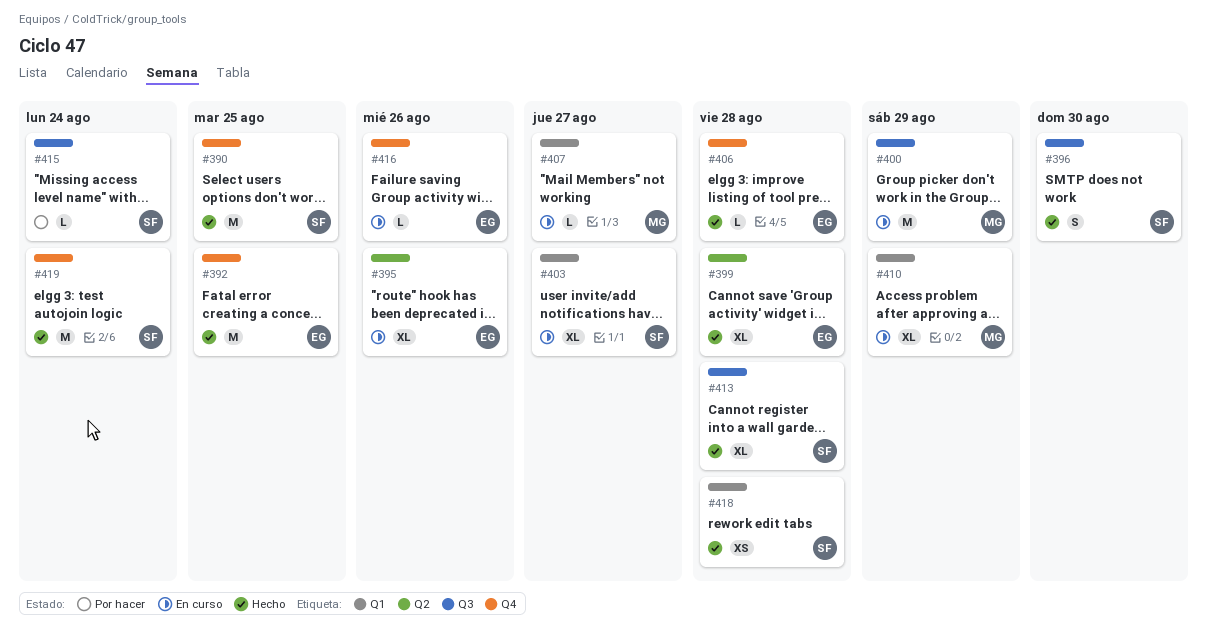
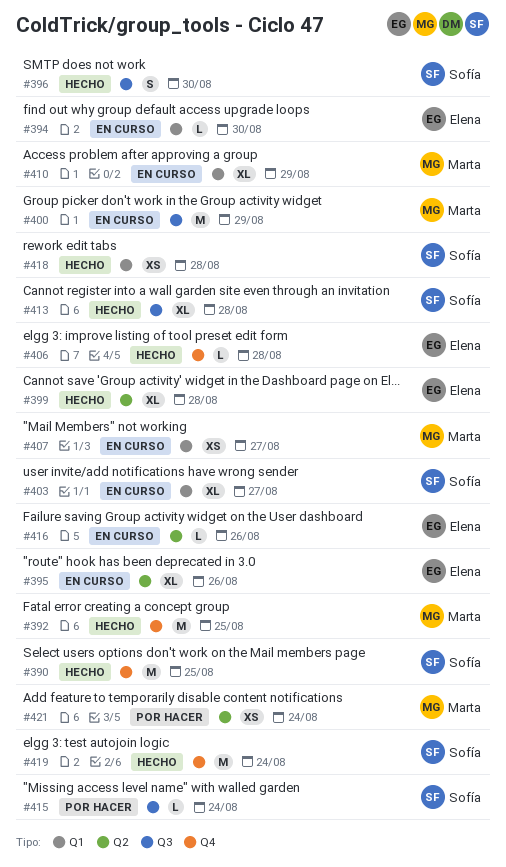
#392, owner: Elena -> Marta
#394: none -> present
#407, estimate: L -> XS
#416, label: Q4 -> Q2
#421: none -> present

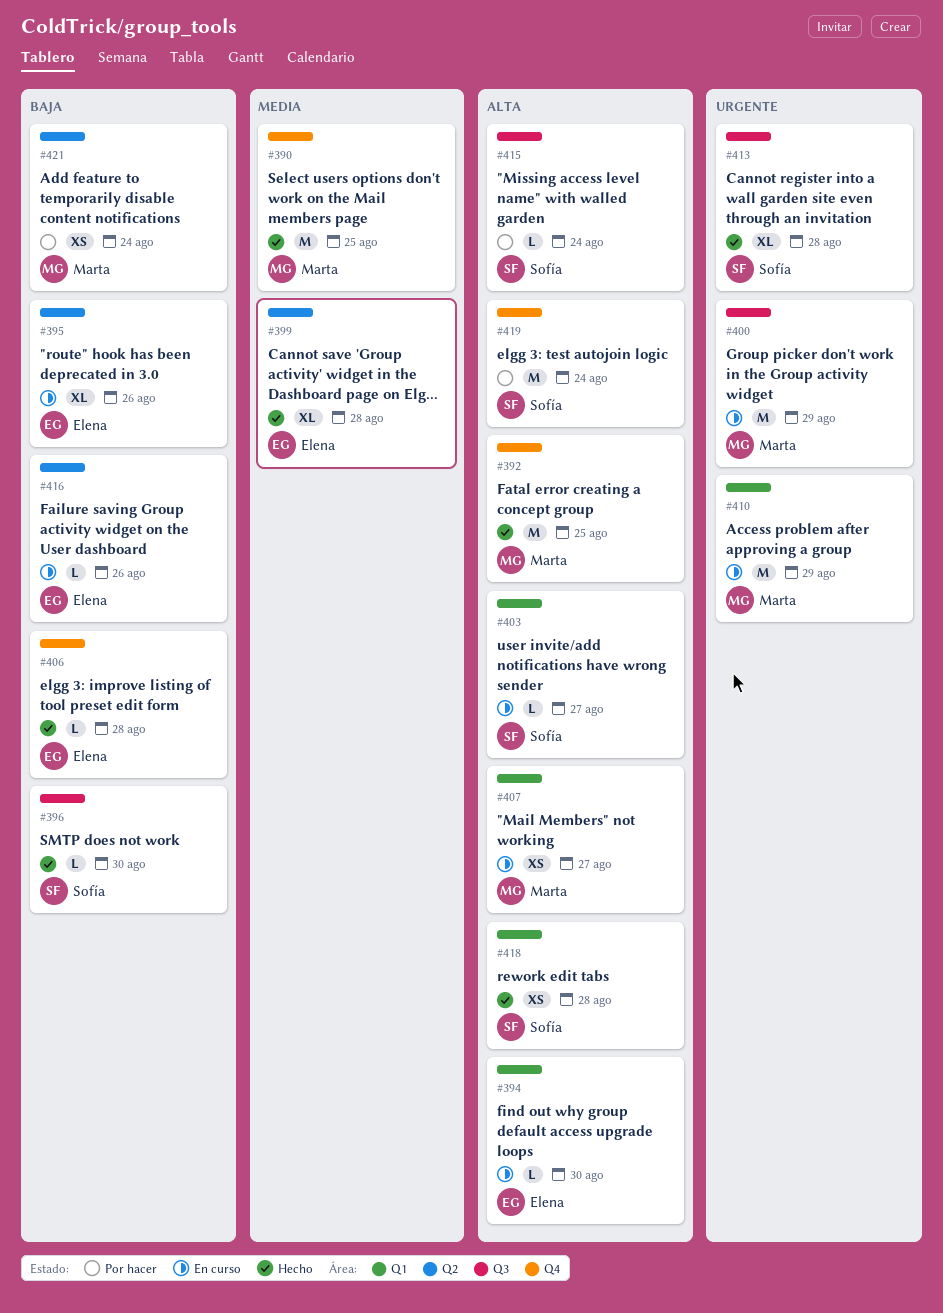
#390, owner: Sofía -> Marta
#396, estimate: S -> L
#403, estimate: XL -> L
#410, estimate: XL -> M
#419, status: Hecho -> Por hacer

